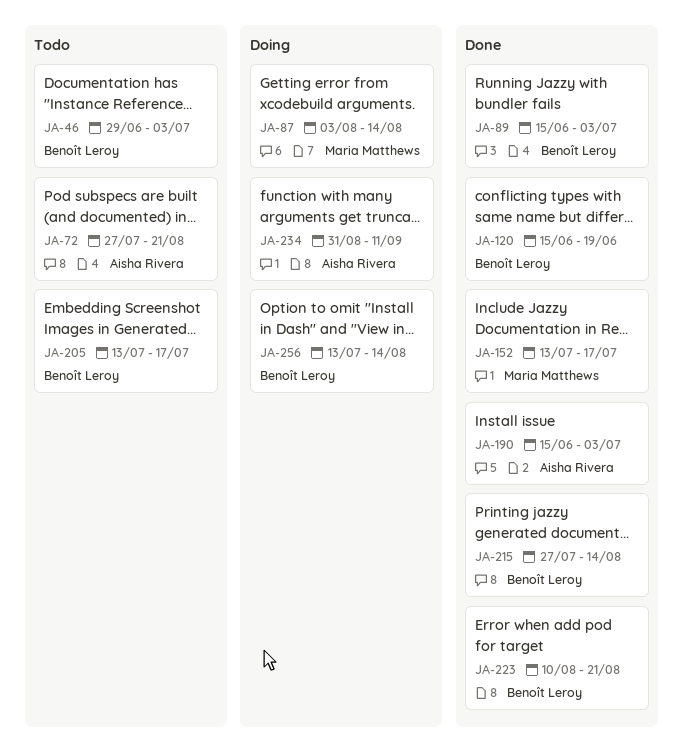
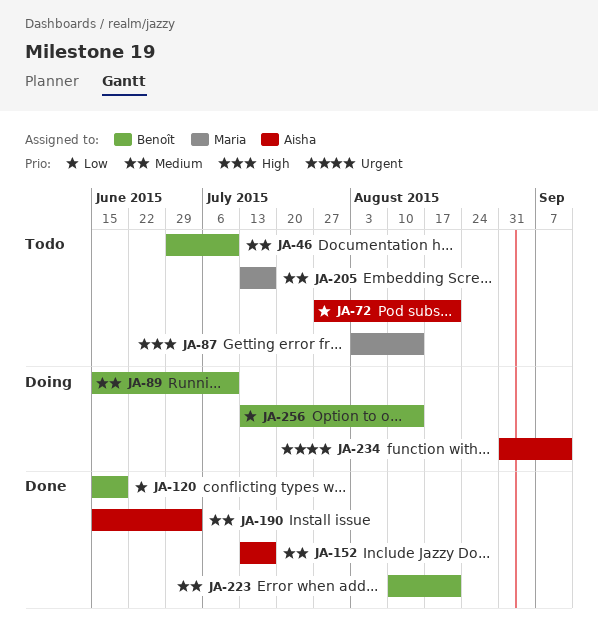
JA-46, due: Jul 3 -> Jul 10
JA-87, status: Doing -> Todo
JA-89, status: Done -> Doing
JA-89, due: Jul 3 -> Jul 10
JA-152, owner: Maria Matthews -> Aisha Rivera
JA-205, owner: Benoît Leroy -> Maria Matthews
JA-215: present -> none

